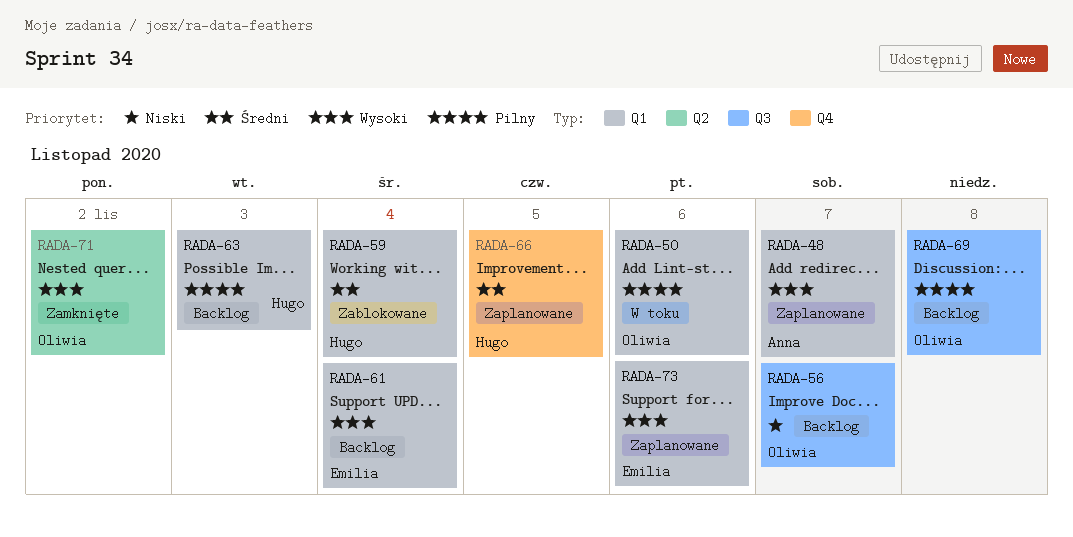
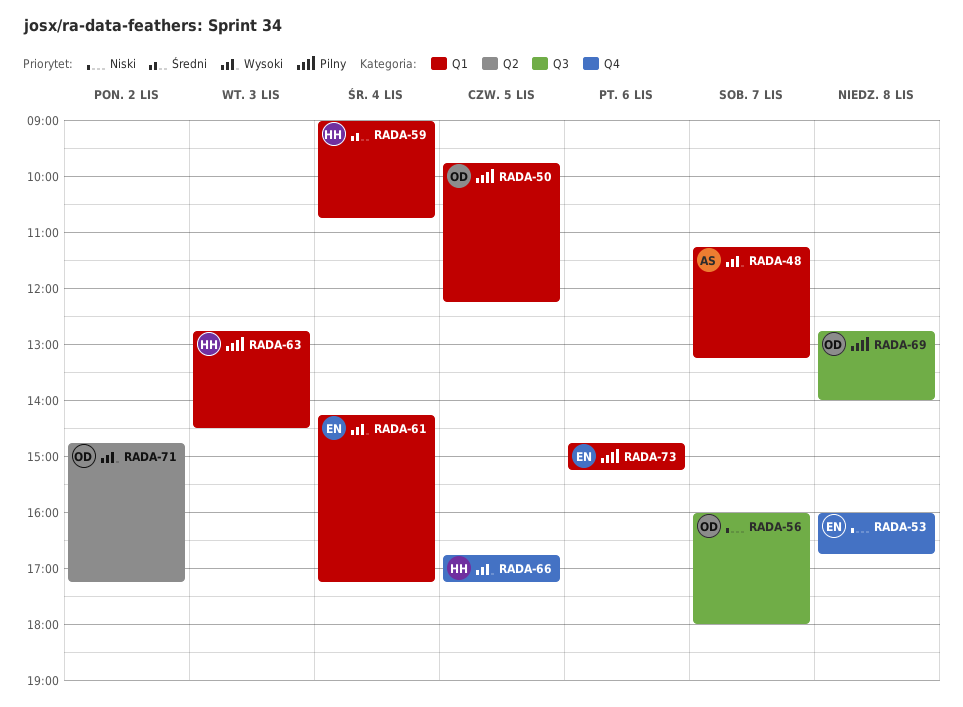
RADA-50, day: Nov 6 -> Nov 5
RADA-53: none -> present
RADA-66, priority: Średni -> Wysoki
RADA-73, priority: Wysoki -> Pilny

